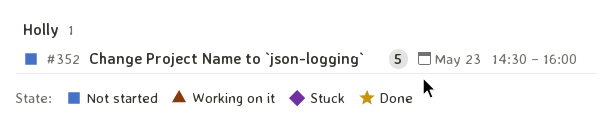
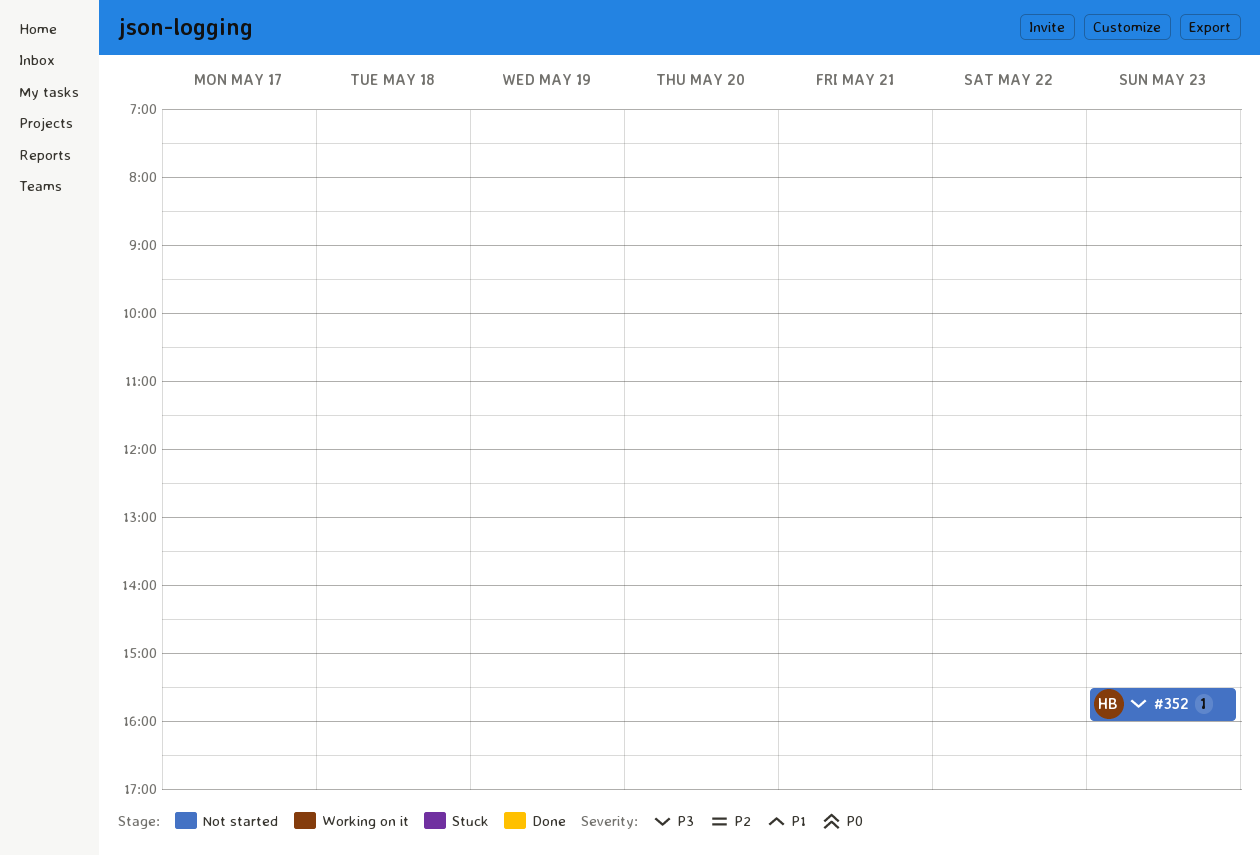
#352, estimate: 5 -> 1
#352, begins: 14:30 -> 15:30

